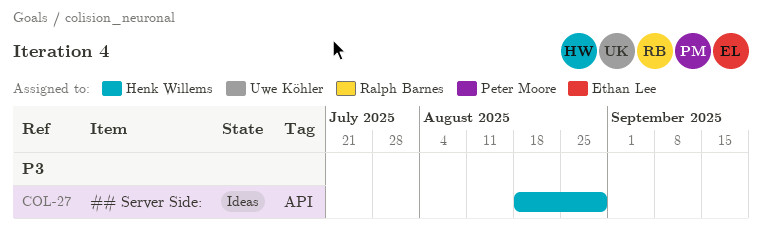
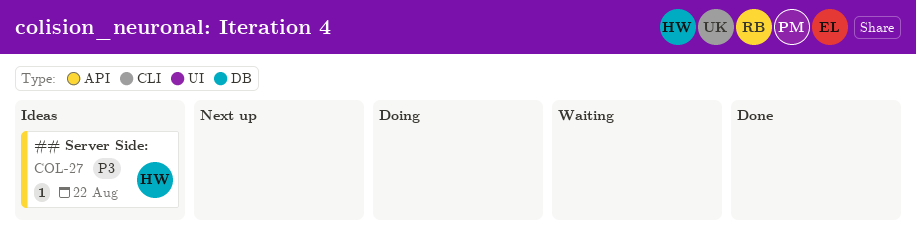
COL-27, due: Aug 29 -> Aug 22

